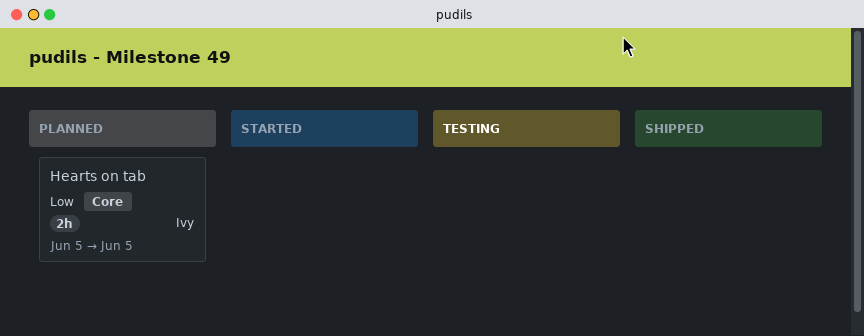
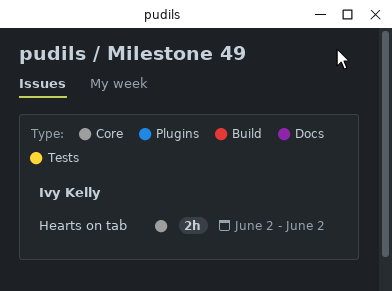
Hearts on tab, start: Jun 5 -> Jun 2
Hearts on tab, due: Jun 5 -> Jun 2

